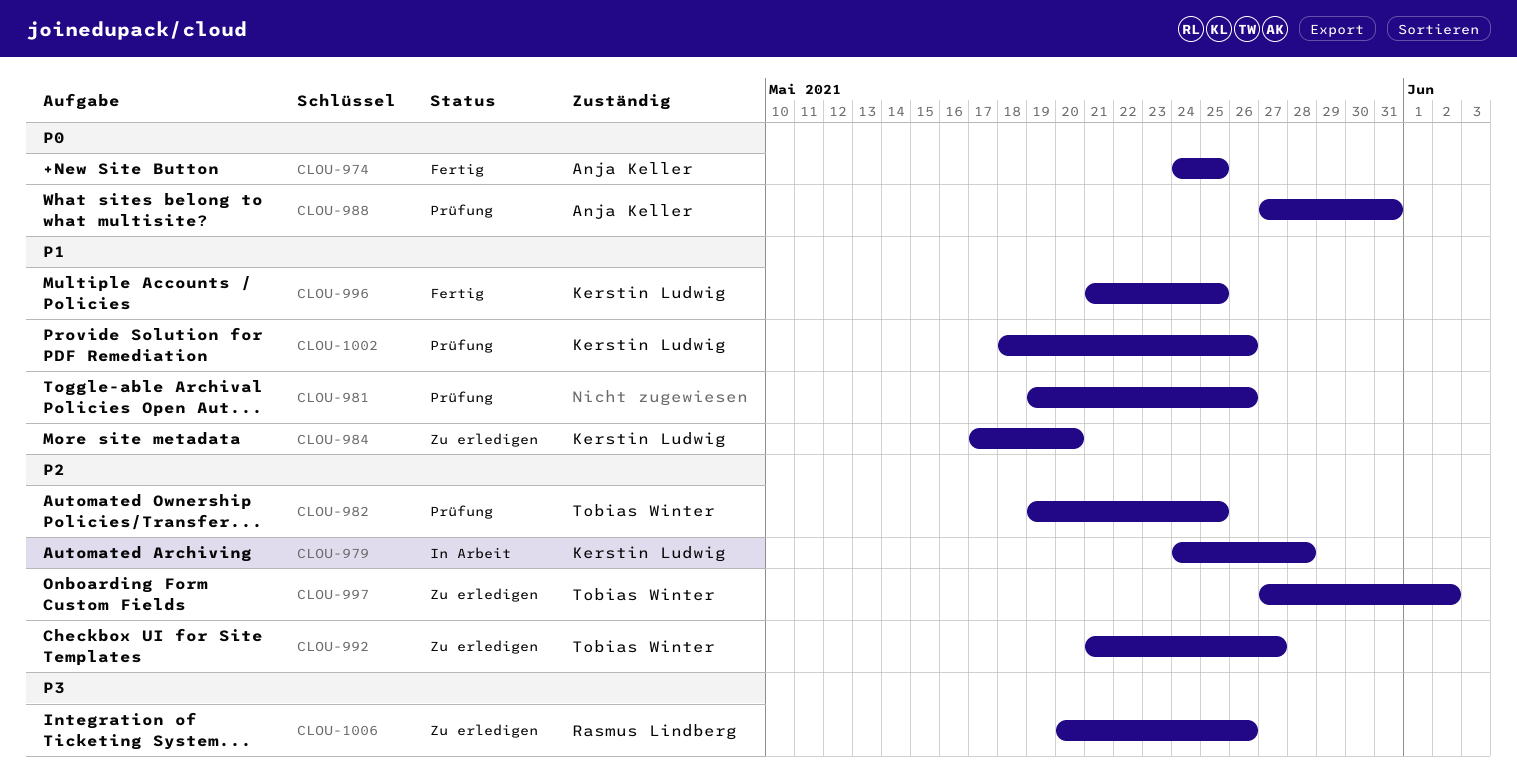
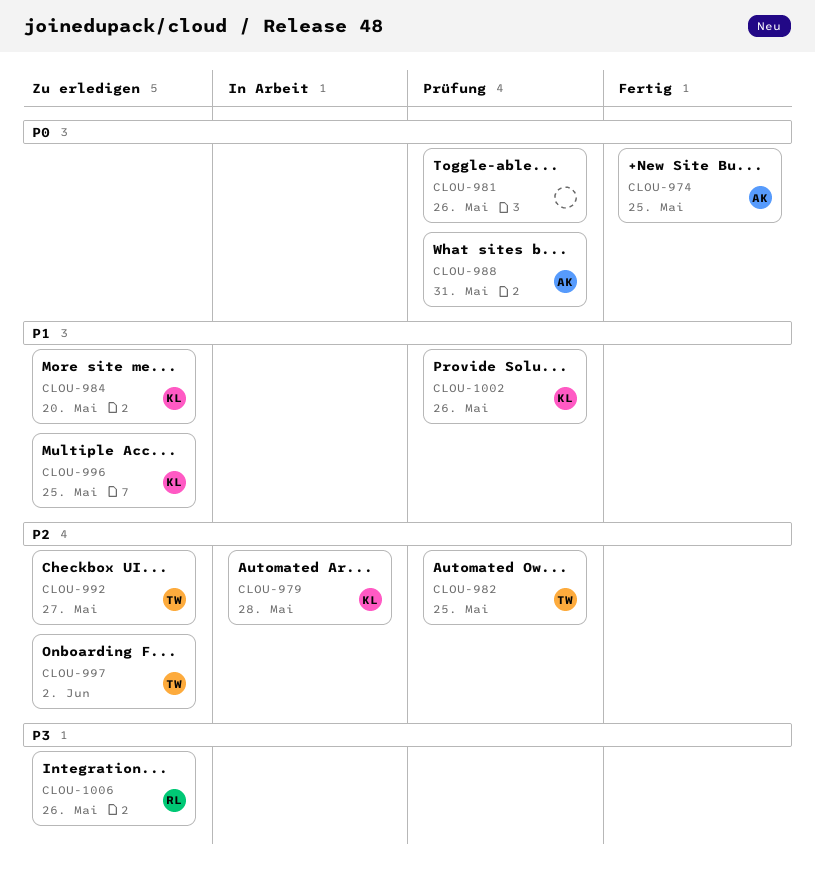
CLOU-981, priority: P1 -> P0
CLOU-996, status: Fertig -> Zu erledigen

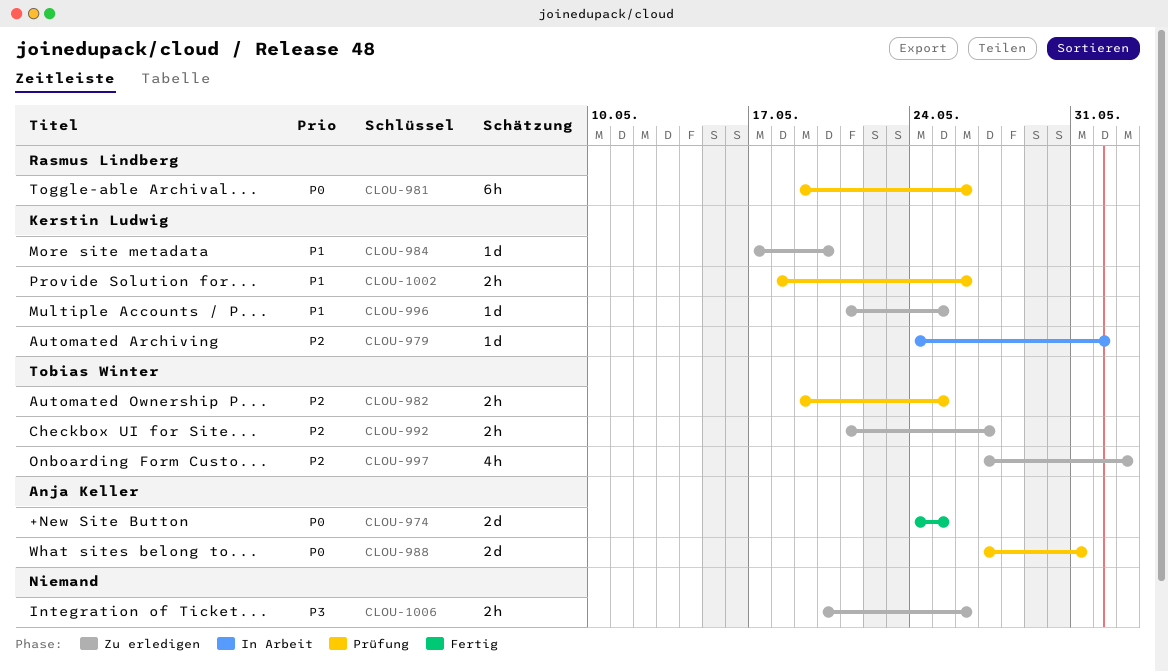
CLOU-979, due: May 28 -> Jun 1
CLOU-981, owner: none -> Rasmus Lindberg
CLOU-1006, owner: Rasmus Lindberg -> none

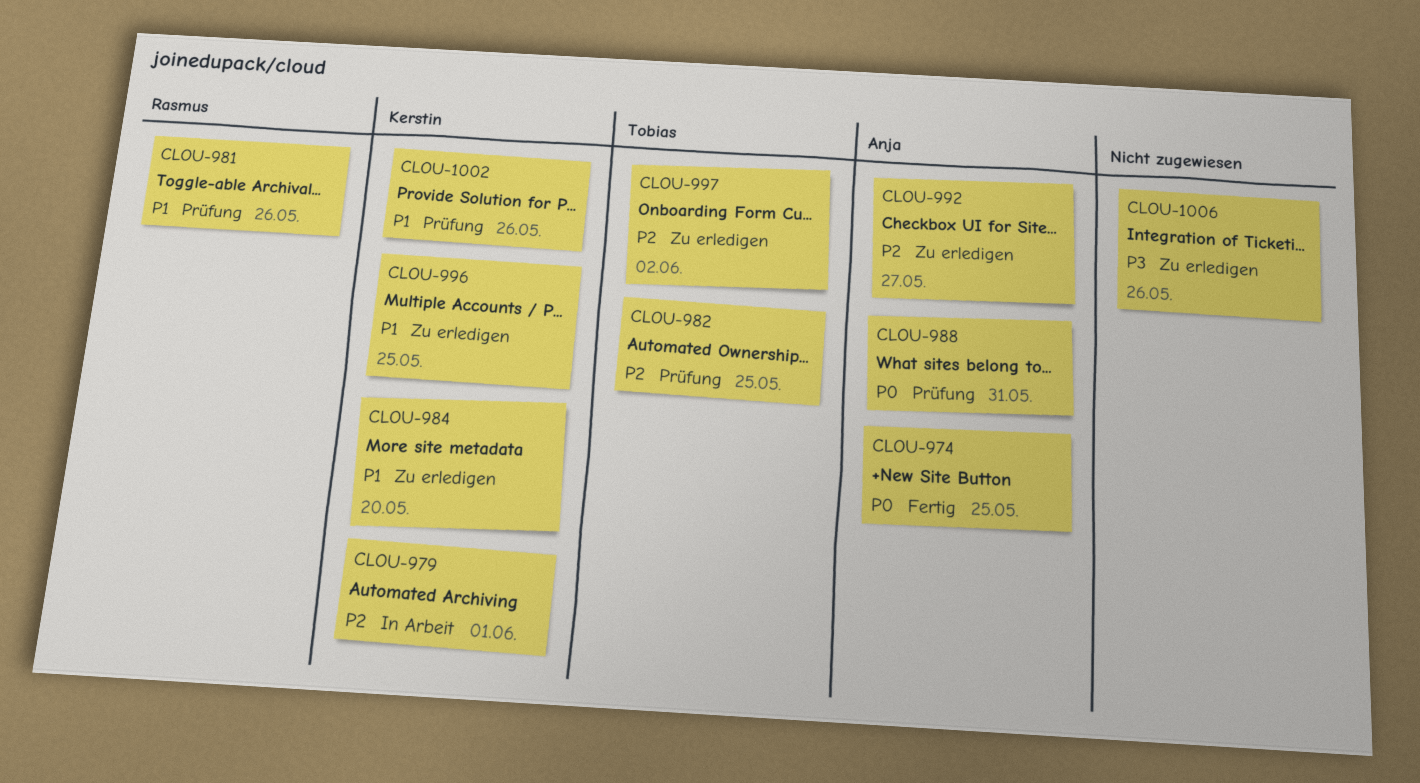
CLOU-981, priority: P0 -> P1
CLOU-992, owner: Tobias Winter -> Anja Keller

